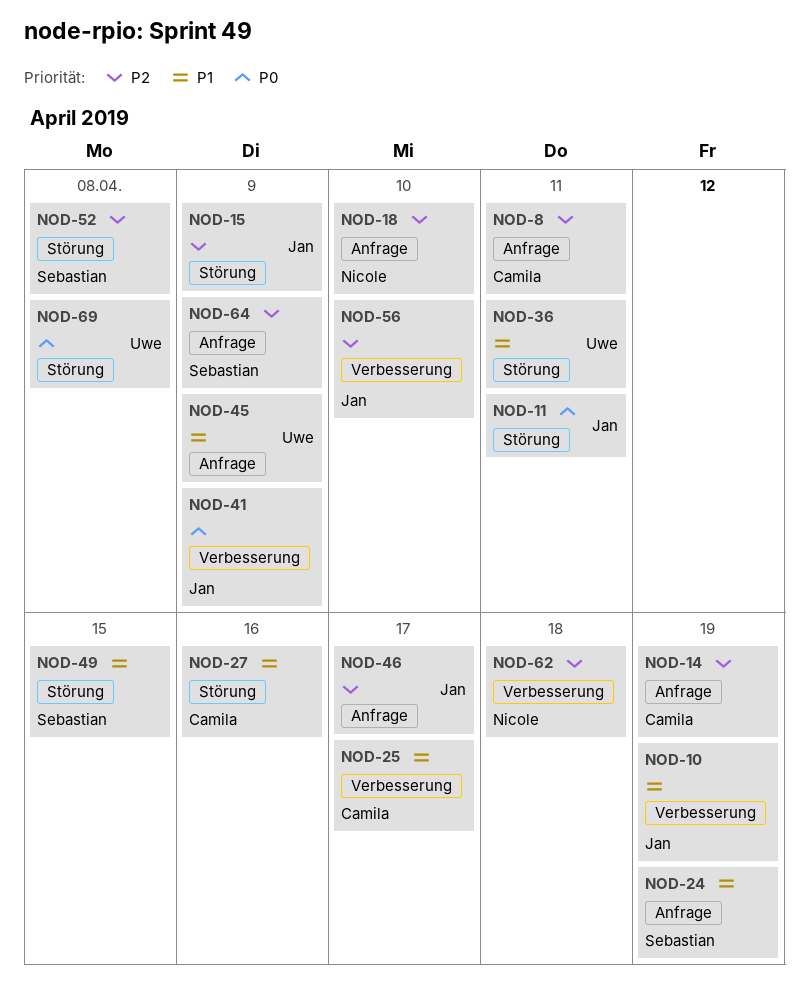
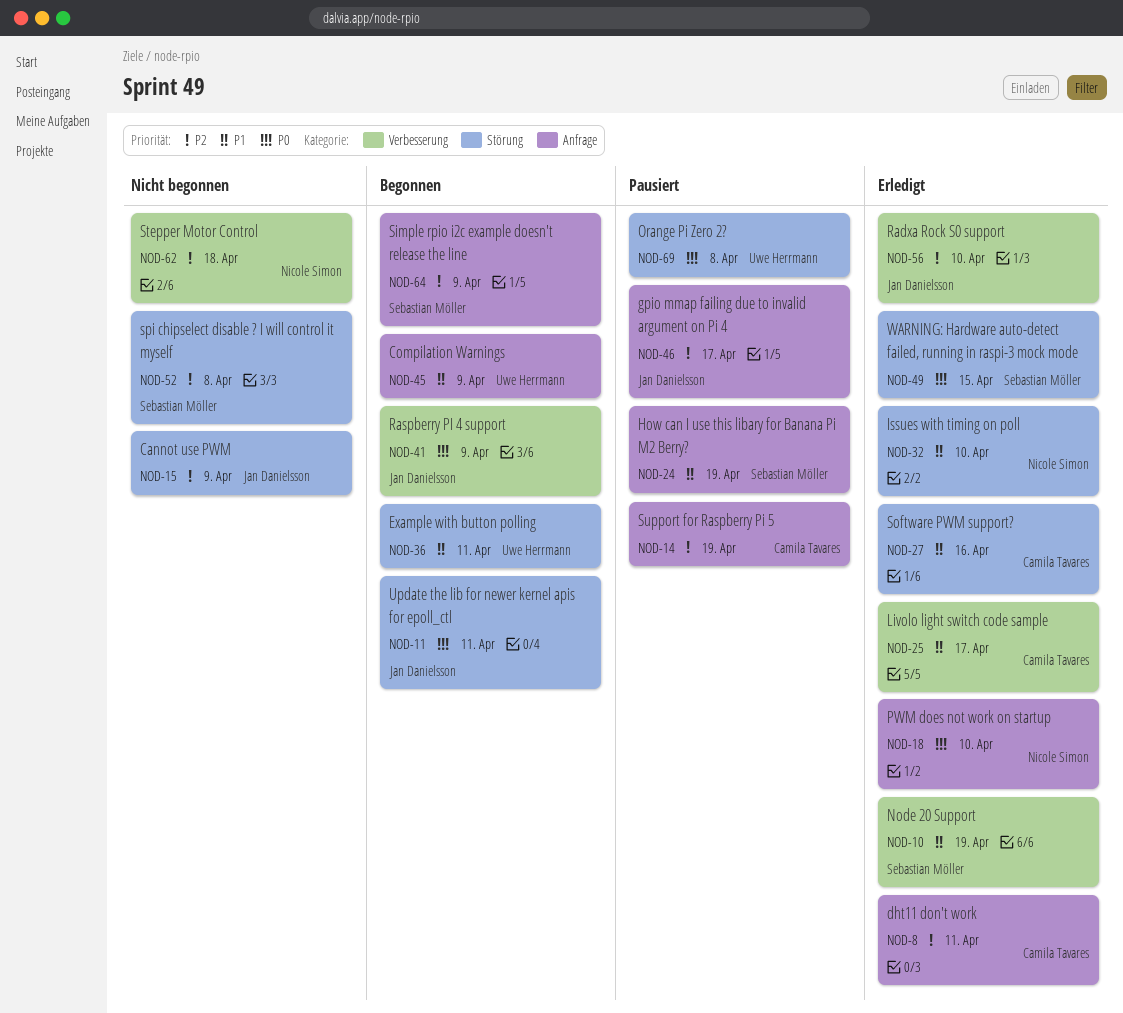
NOD-10, owner: Jan Danielsson -> Sebastian Möller
NOD-18, priority: P2 -> P0
NOD-32: none -> present
NOD-49, priority: P1 -> P0

